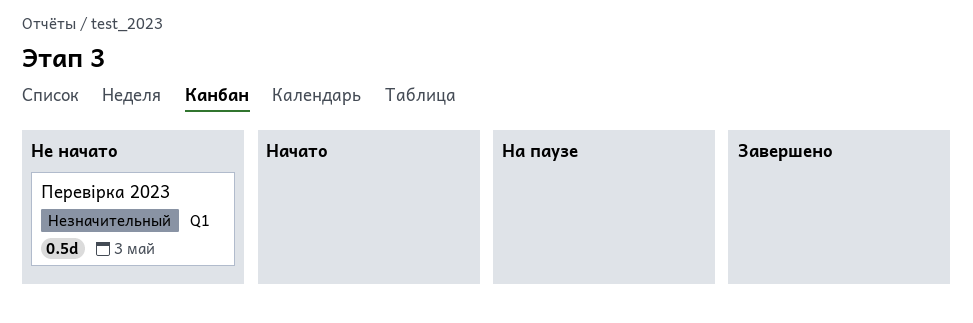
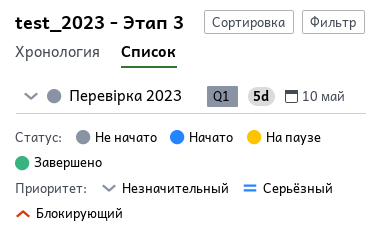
Перевірка 2023, estimate: 0.5d -> 5d
Перевірка 2023, due: May 3 -> May 10

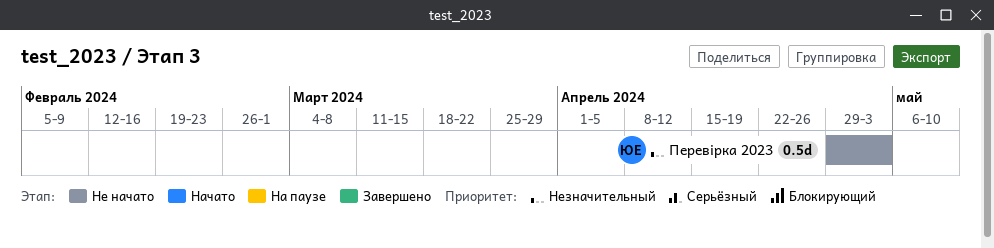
Перевірка 2023, estimate: 5d -> 0.5d
Перевірка 2023, due: May 10 -> May 3

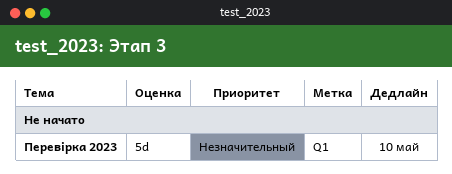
Перевірка 2023, estimate: 0.5d -> 5d
Перевірка 2023, due: May 3 -> May 10

